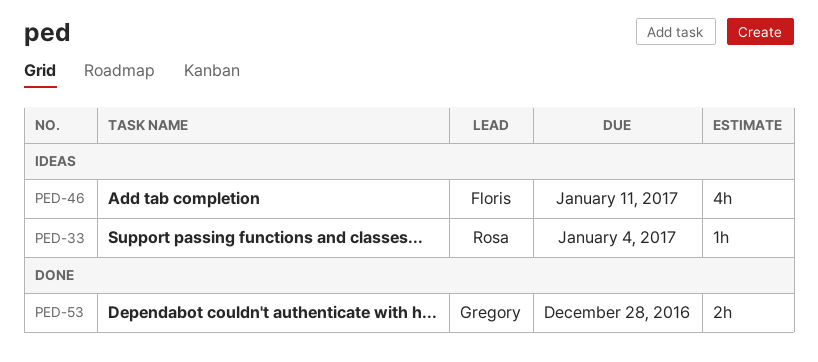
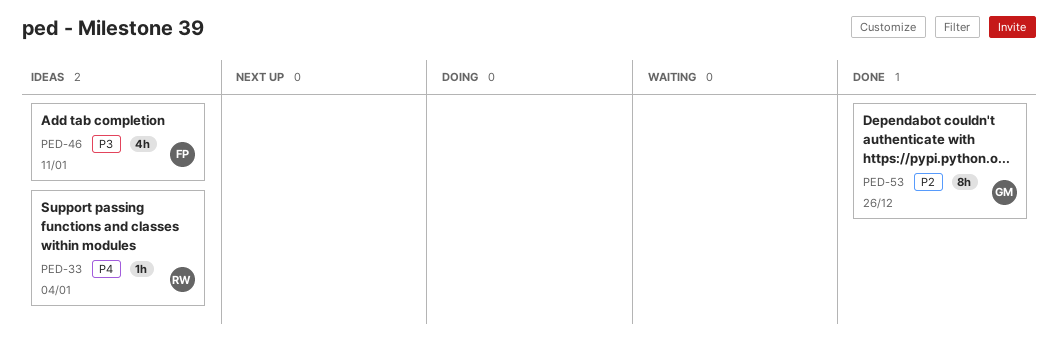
PED-53, estimate: 2h -> 8h
PED-53, due: Dec 28 -> Dec 26

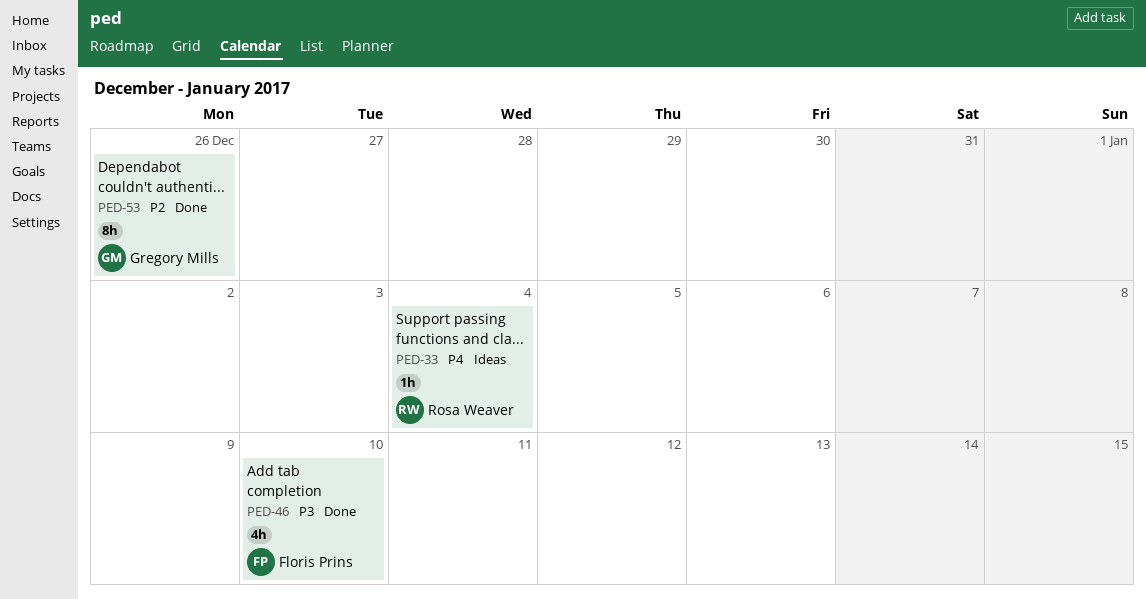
PED-46, status: Ideas -> Done
PED-46, due: Jan 11 -> Jan 10

